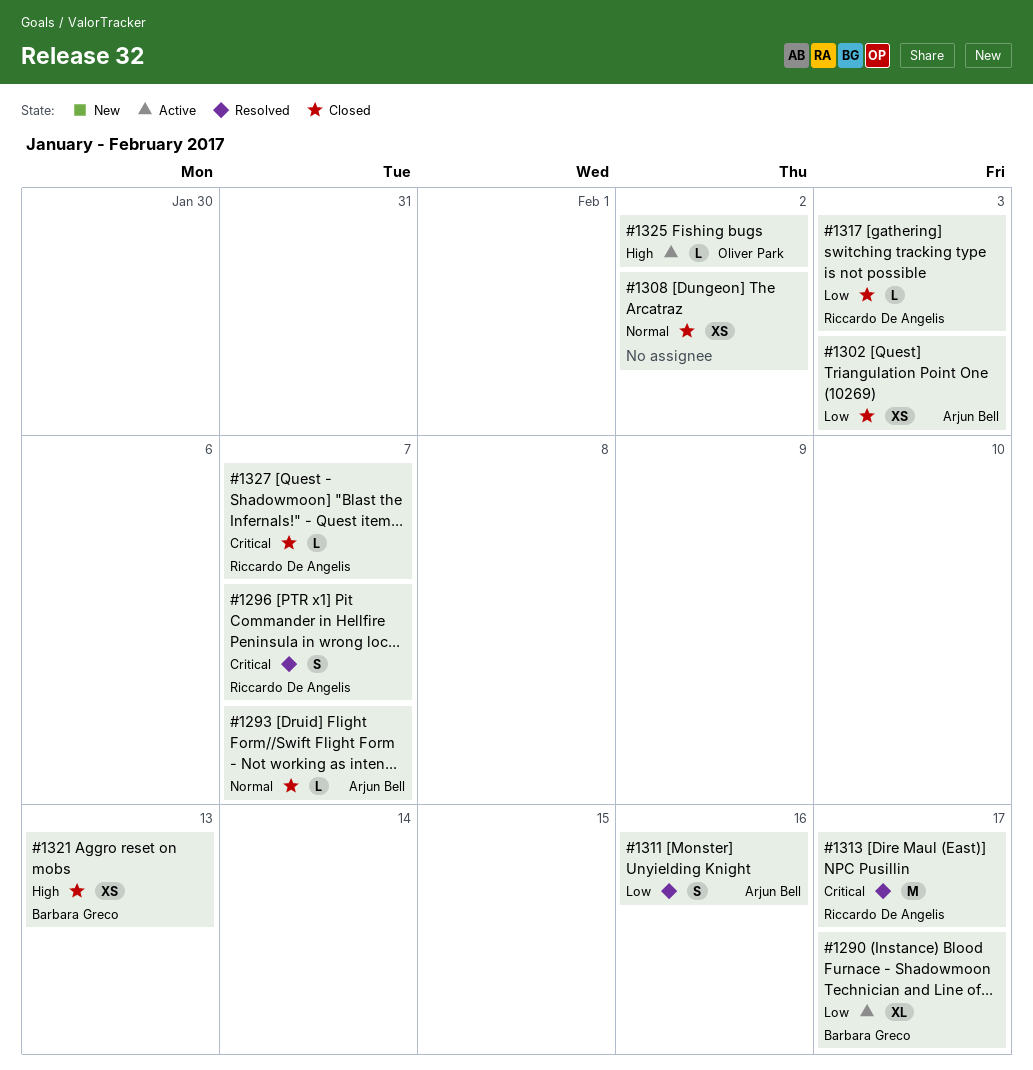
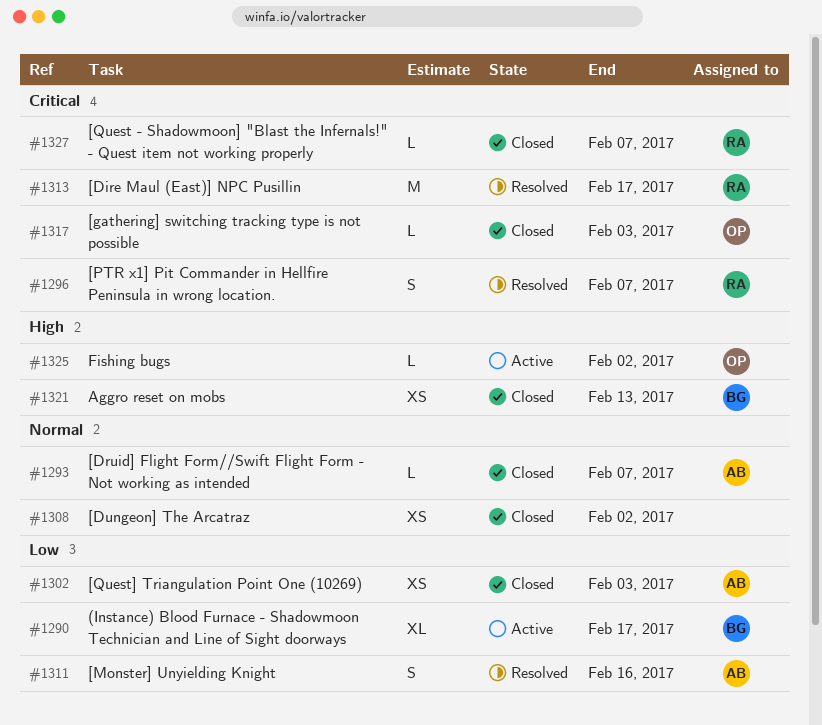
#1317, owner: Riccardo De Angelis -> Oliver Park
#1317, priority: Low -> Critical

